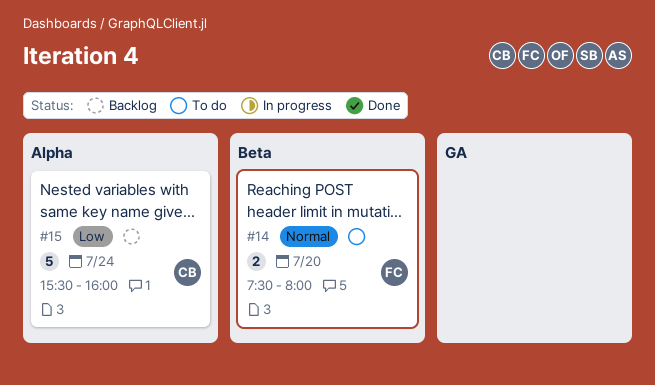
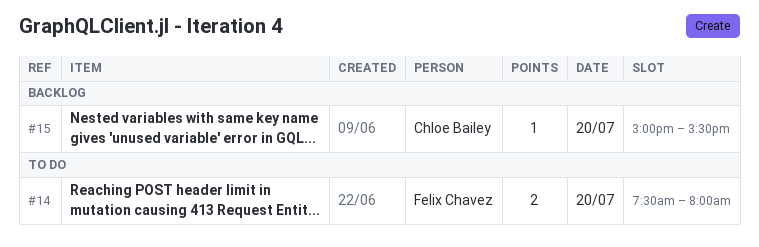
#15, estimate: 5 -> 1
#15, day: Jul 24 -> Jul 20
#15, begins: 15:30 -> 15:00
#15, ends: 16:00 -> 15:30

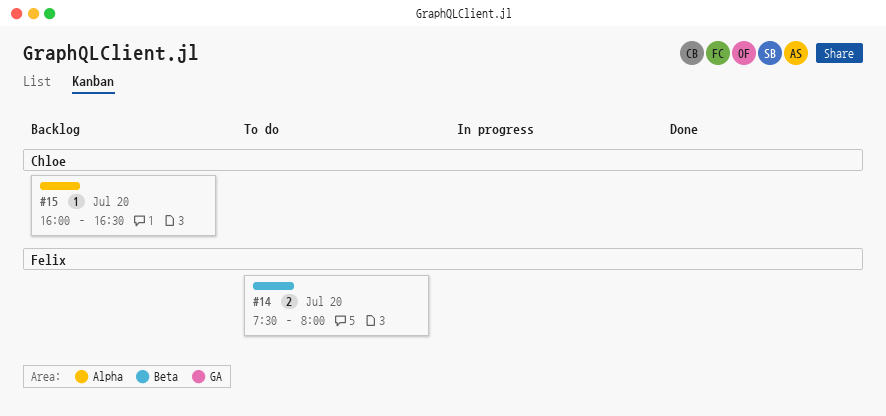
#15, begins: 15:00 -> 16:00
#15, ends: 15:30 -> 16:30

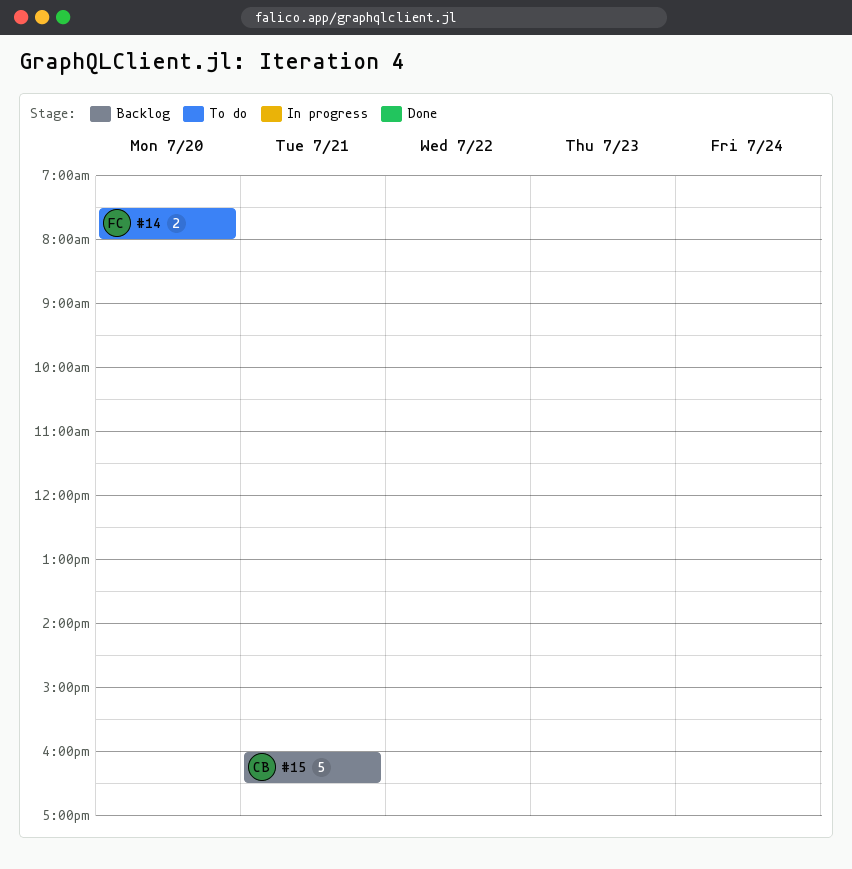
#15, estimate: 1 -> 5
#15, day: Jul 20 -> Jul 21

